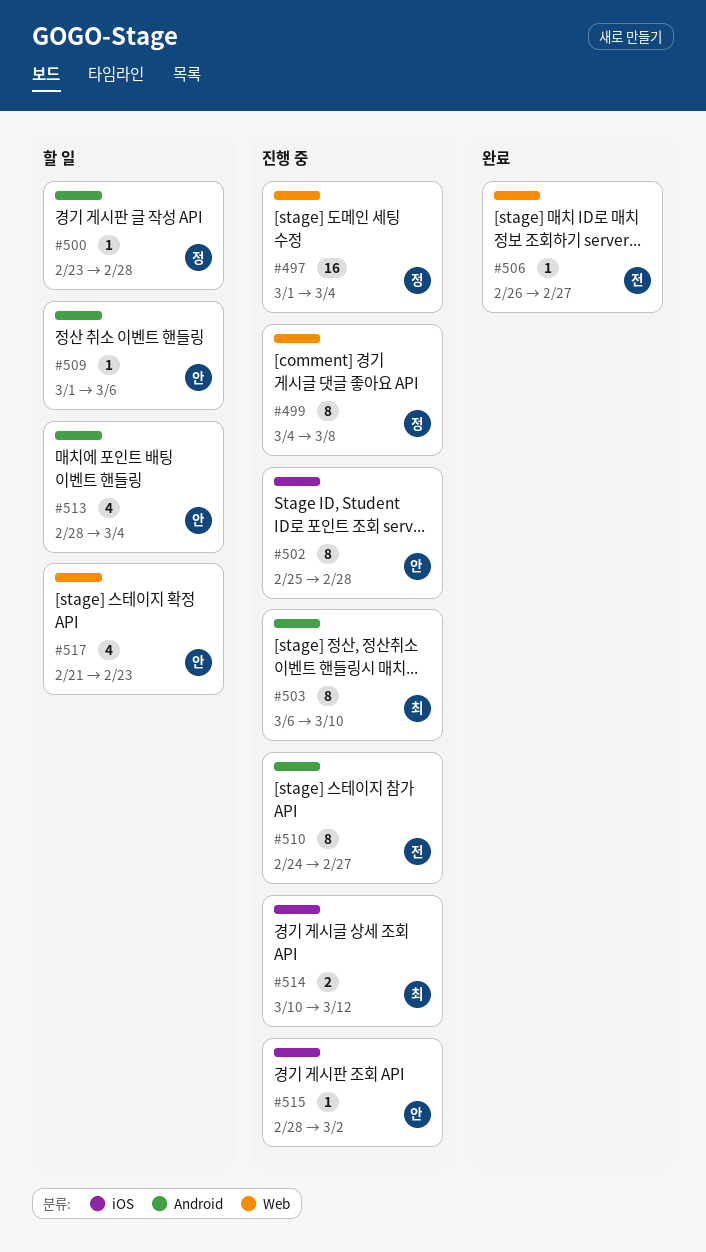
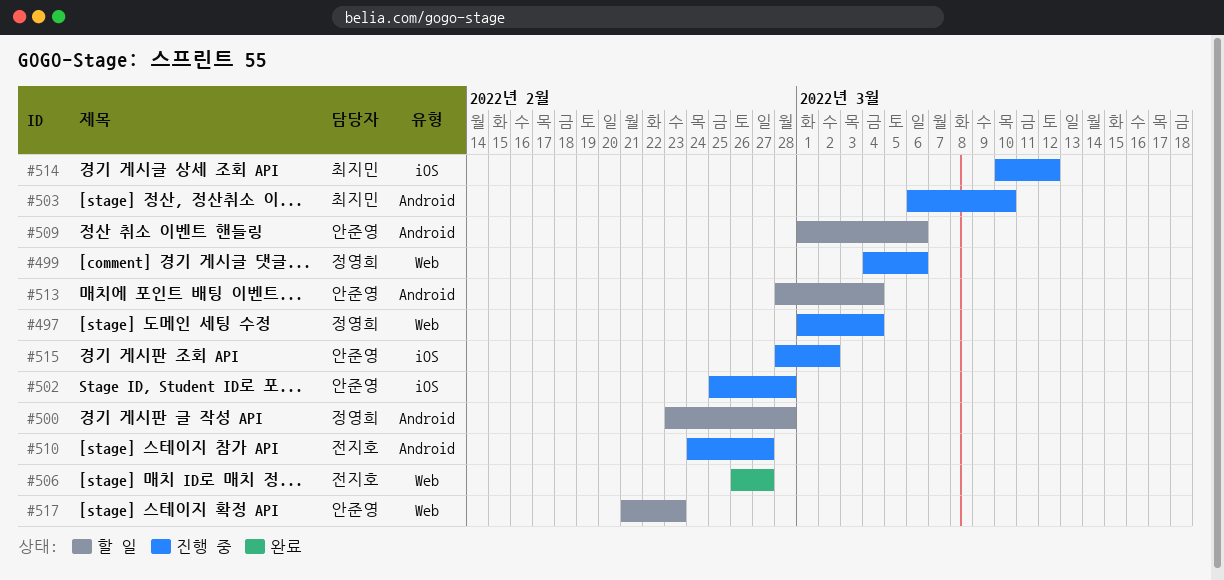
#499, due: Mar 8 -> Mar 6

